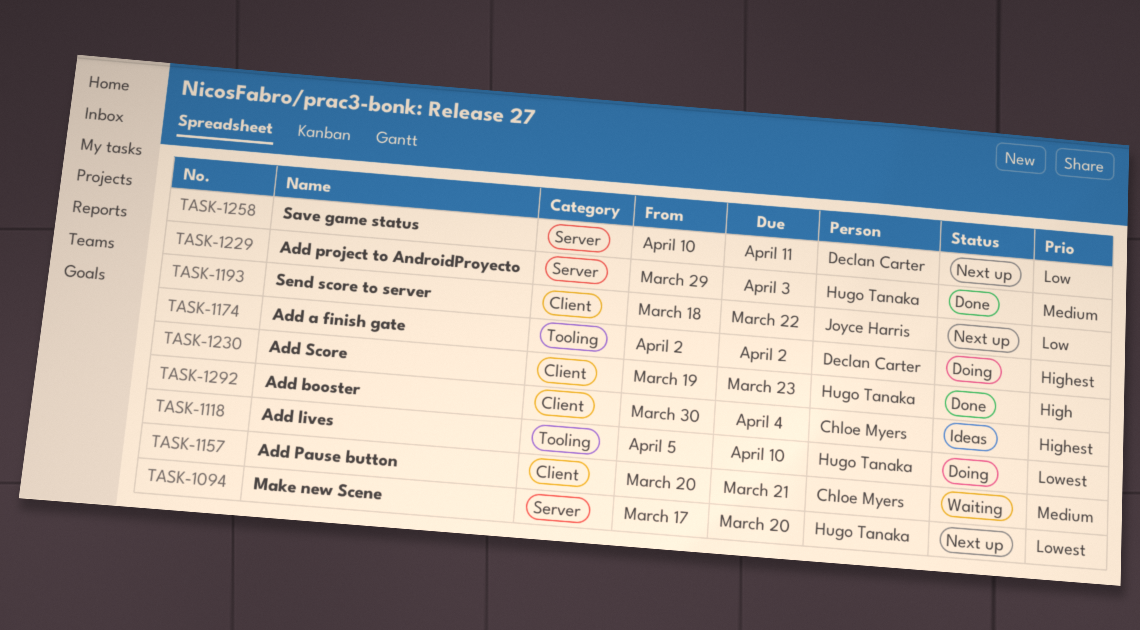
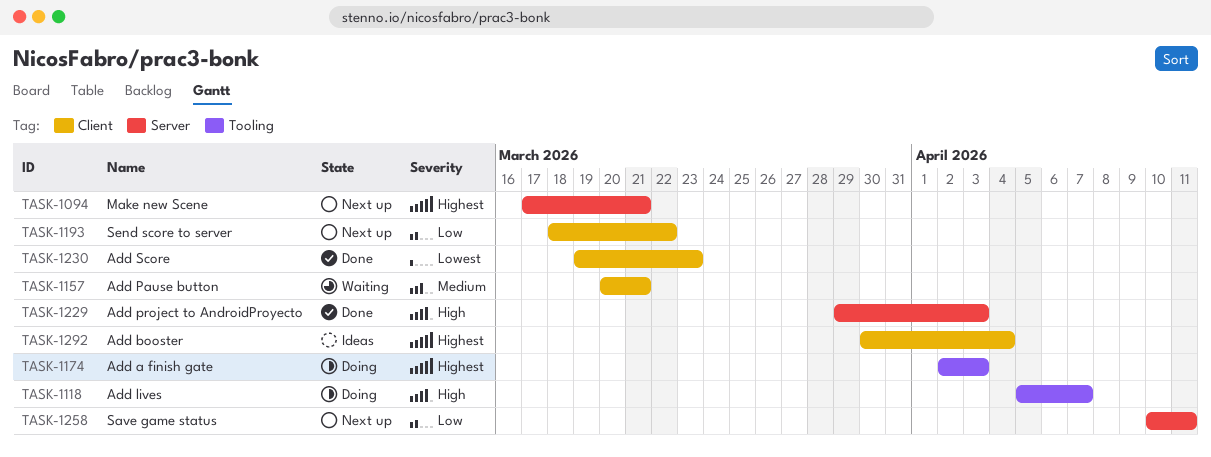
TASK-1094, priority: Lowest -> Highest
TASK-1094, due: Mar 20 -> Mar 21
TASK-1118, priority: Lowest -> High
TASK-1118, due: Apr 10 -> Apr 7
TASK-1174, due: Apr 2 -> Apr 3
TASK-1229, priority: Medium -> High
TASK-1230, priority: High -> Lowest

